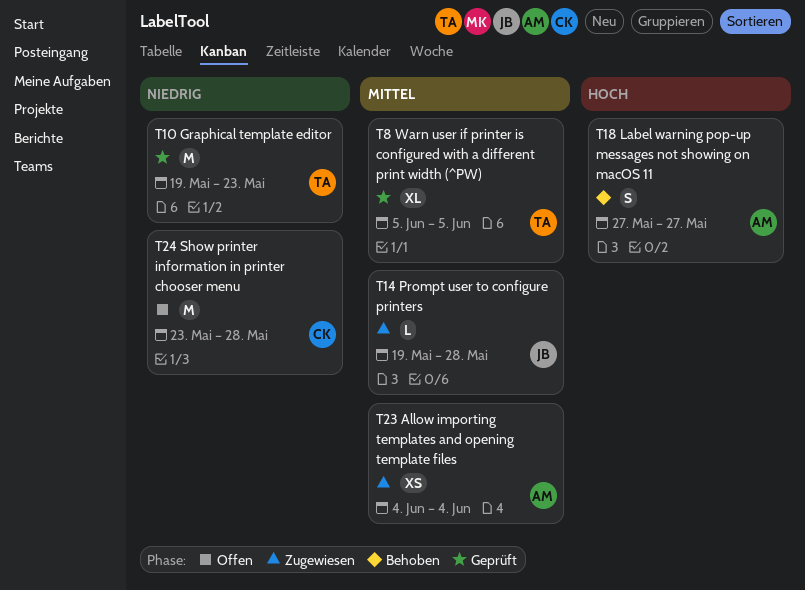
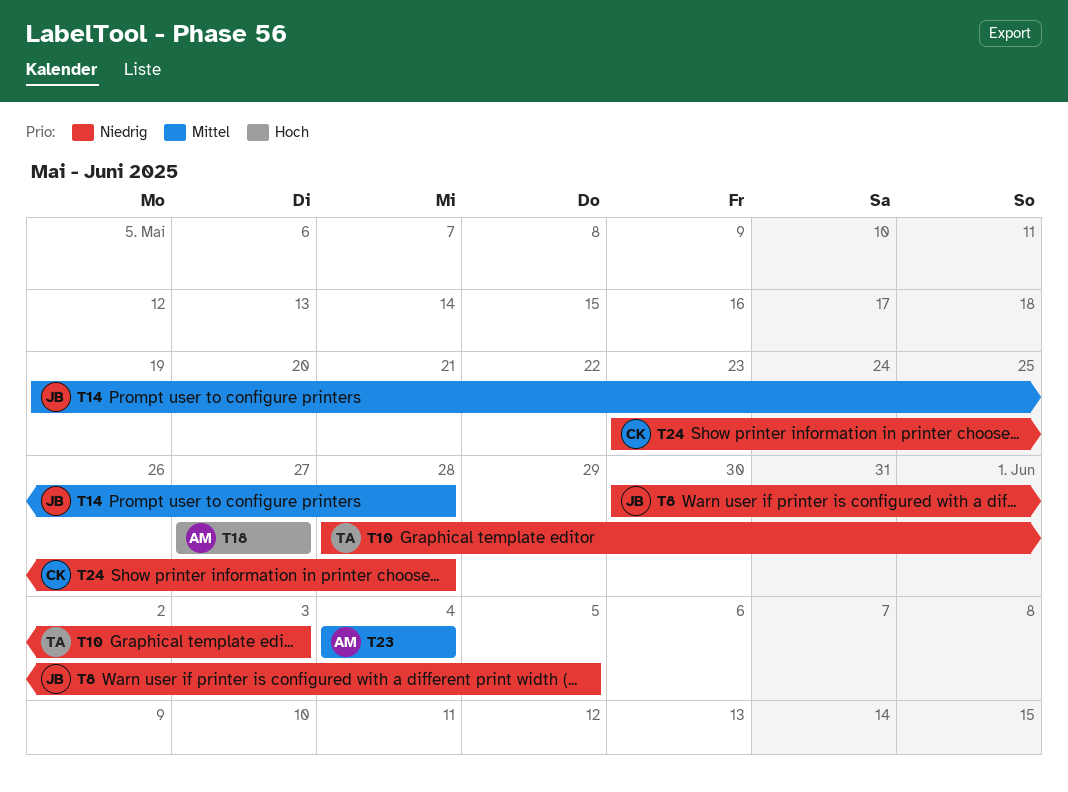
T8, owner: TA -> JB
T8, priority: Mittel -> Niedrig
T8, start: Jun 5 -> May 30
T10, start: May 19 -> May 28
T10, due: May 23 -> Jun 3

